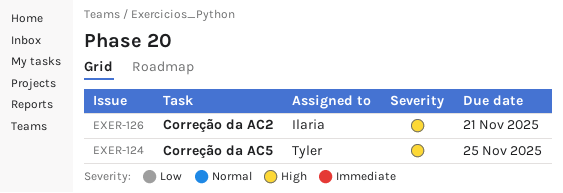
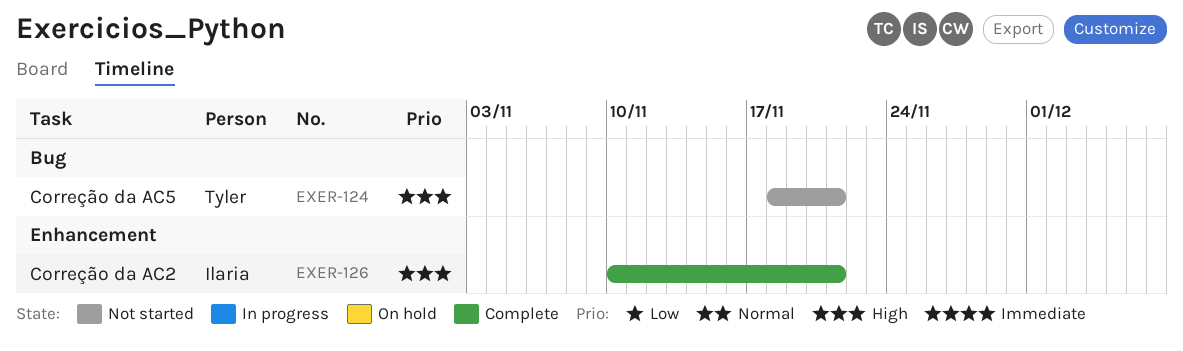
EXER-124, due: Nov 25 -> Nov 21

